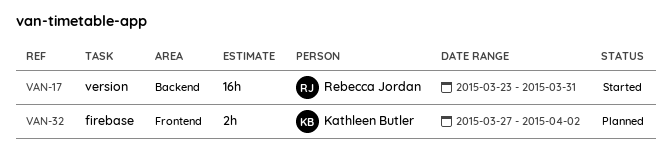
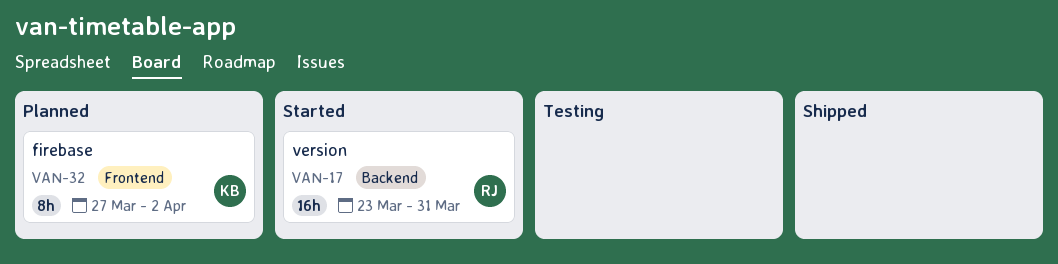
VAN-32, estimate: 2h -> 8h

